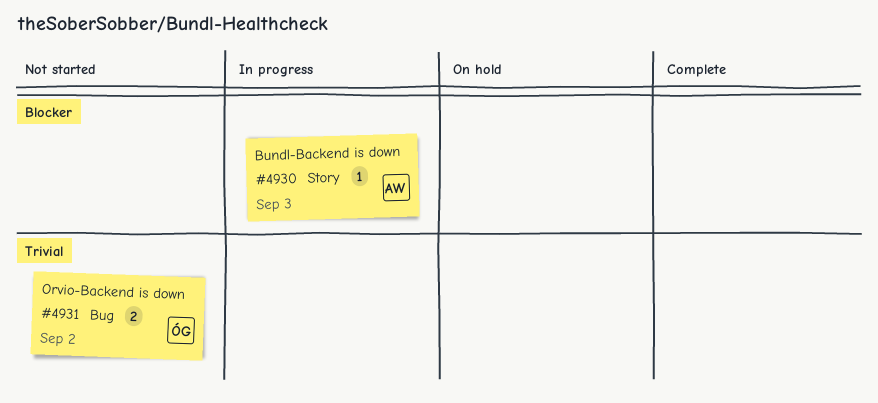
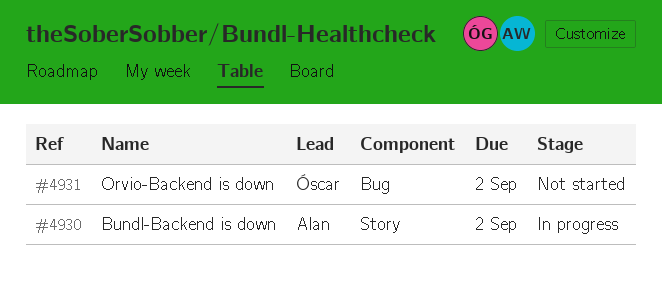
#4930, due: Sep 3 -> Sep 2

